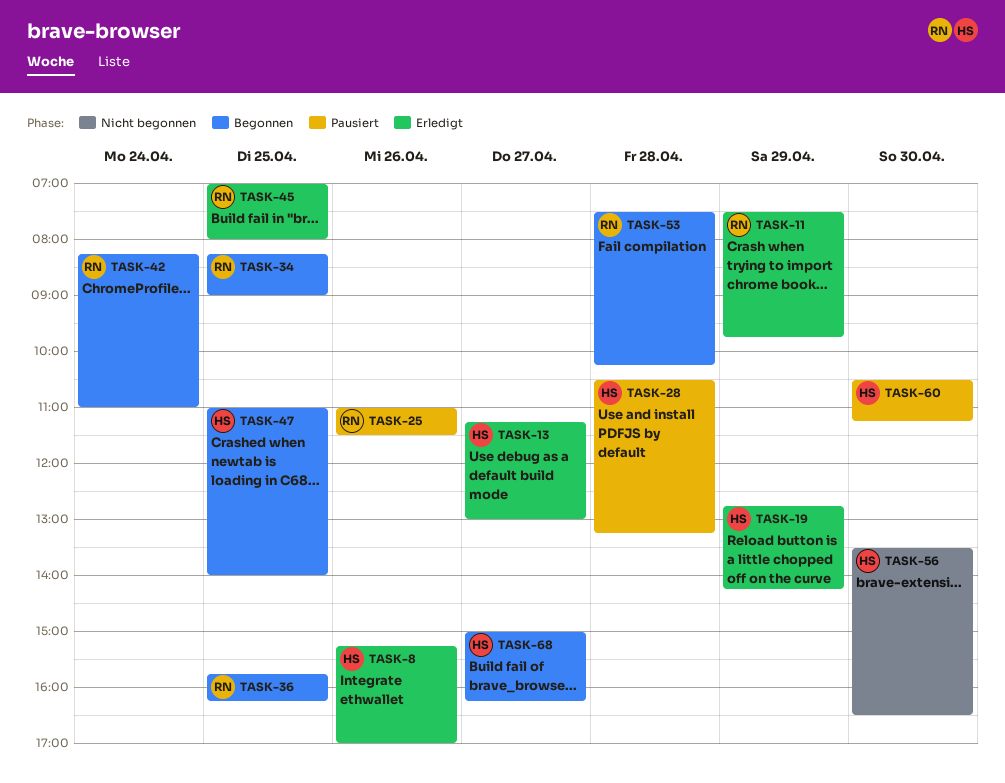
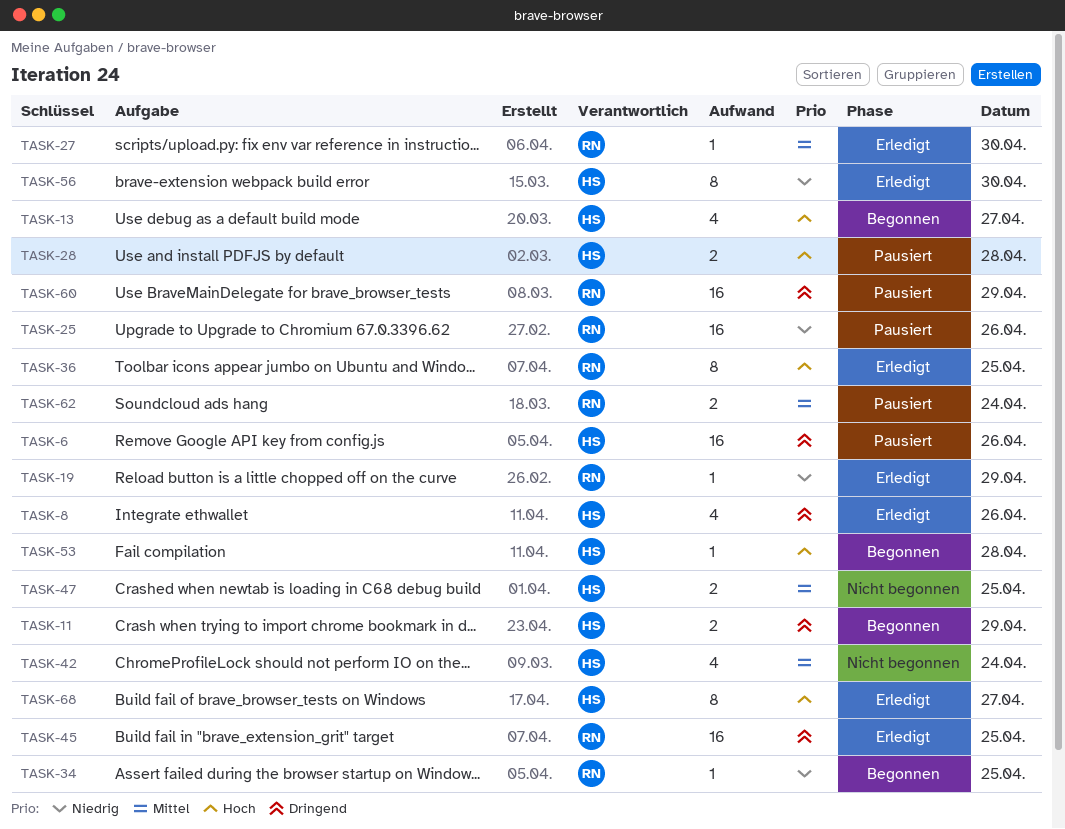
TASK-6: none -> present
TASK-11, status: Erledigt -> Begonnen
TASK-11, owner: RN -> HS
TASK-13, status: Erledigt -> Begonnen
TASK-19, owner: HS -> RN
TASK-27: none -> present
TASK-36, status: Begonnen -> Erledigt
TASK-42, status: Begonnen -> Nicht begonnen
TASK-42, owner: RN -> HS
TASK-47, status: Begonnen -> Nicht begonnen
TASK-53, owner: RN -> HS
TASK-56, status: Nicht begonnen -> Erledigt
TASK-60, owner: HS -> RN
TASK-60, day: Apr 30 -> Apr 29
TASK-62: none -> present
TASK-68, status: Begonnen -> Erledigt

